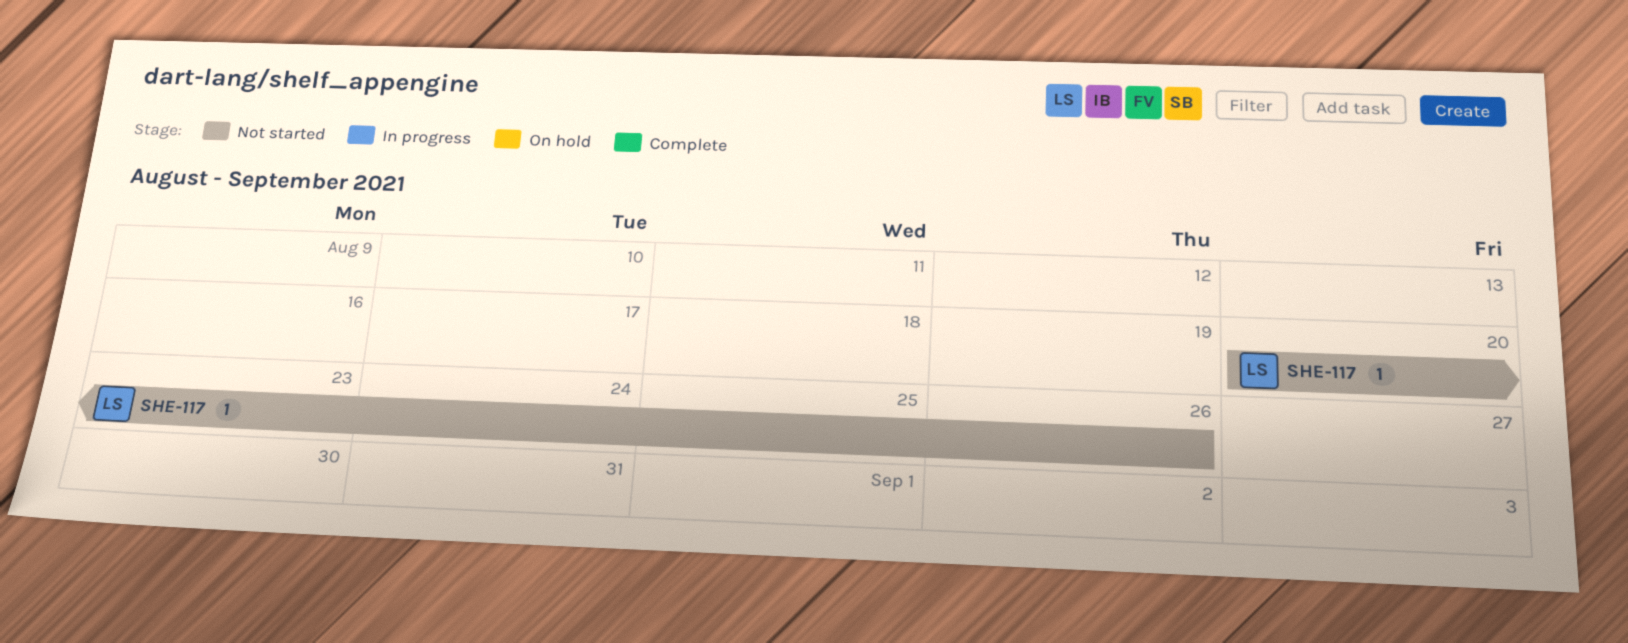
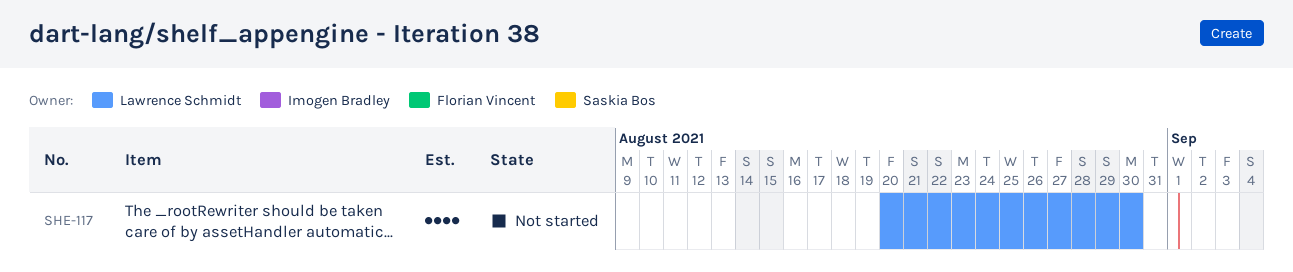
SHE-117, estimate: 1 -> 4
SHE-117, due: Aug 26 -> Aug 30

